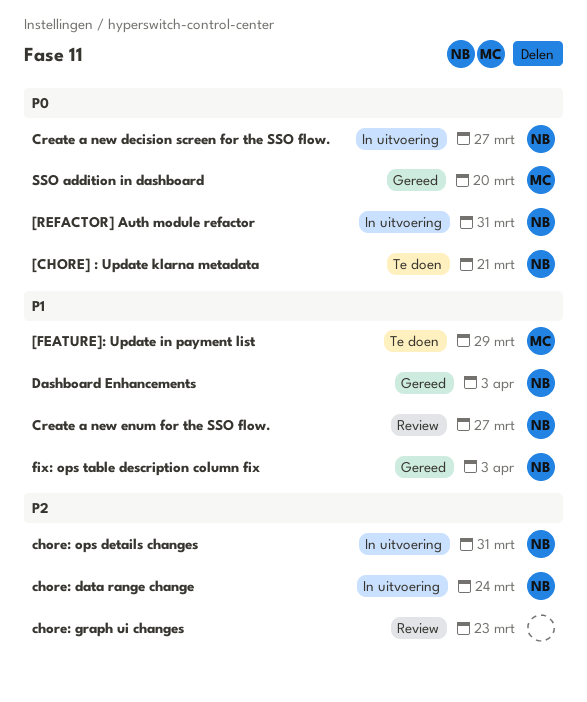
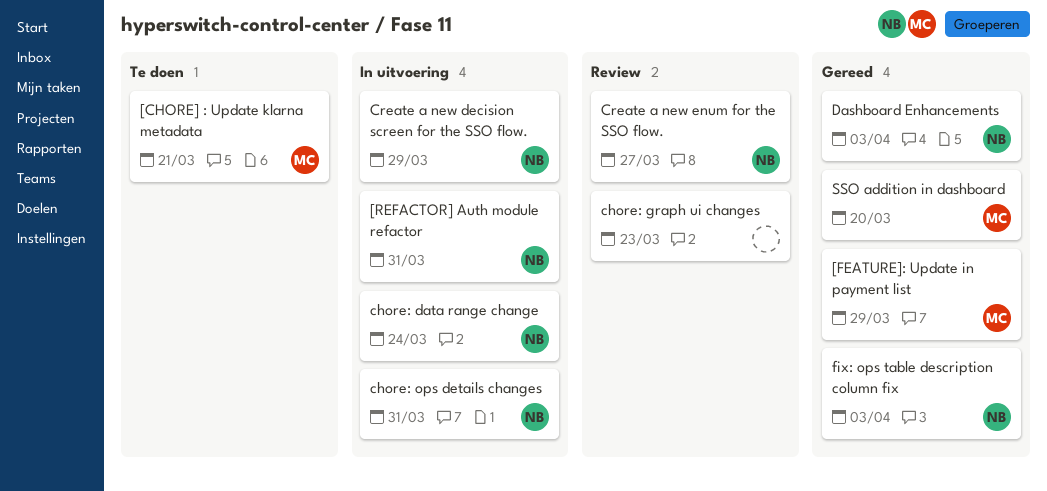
[CHORE] : Update klarna metadata, owner: NB -> MC
[FEATURE]: Update in payment list, status: Te doen -> Gereed
Create a new decision screen for the SSO flow., due: Mar 27 -> Mar 29

